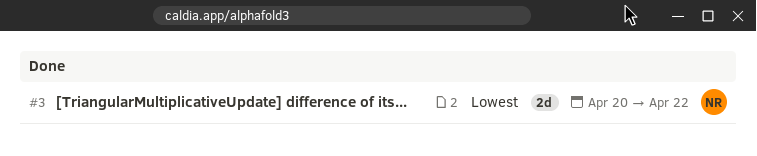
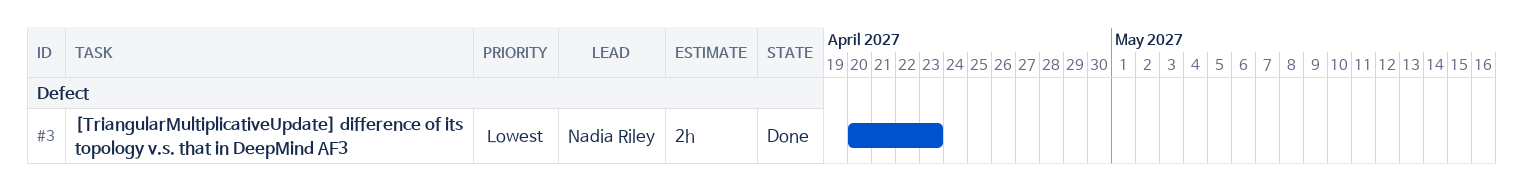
#3, estimate: 2d -> 2h
#3, due: Apr 22 -> Apr 23

